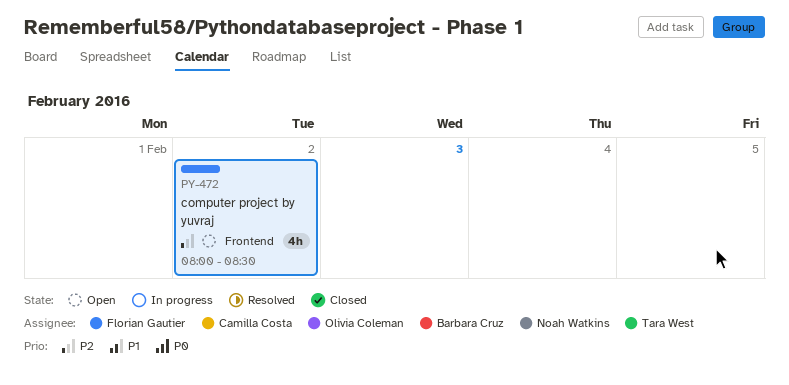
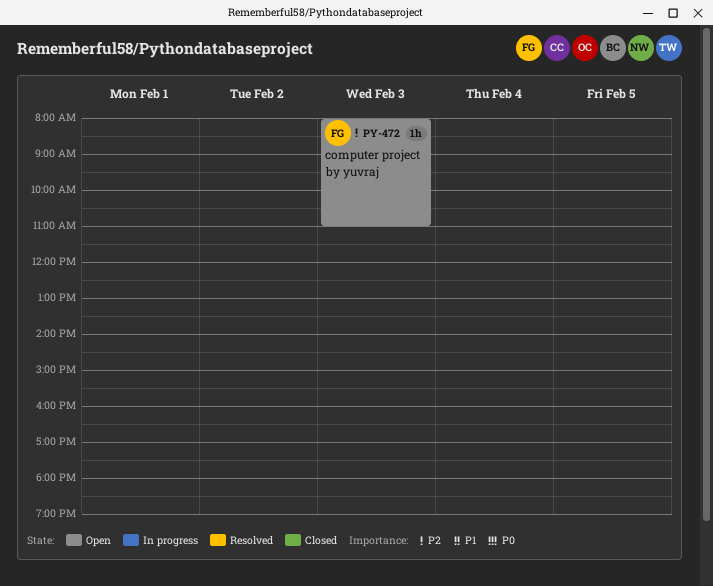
PY-472, estimate: 4h -> 1h
PY-472, day: Feb 2 -> Feb 3
PY-472, ends: 08:30 -> 11:00

